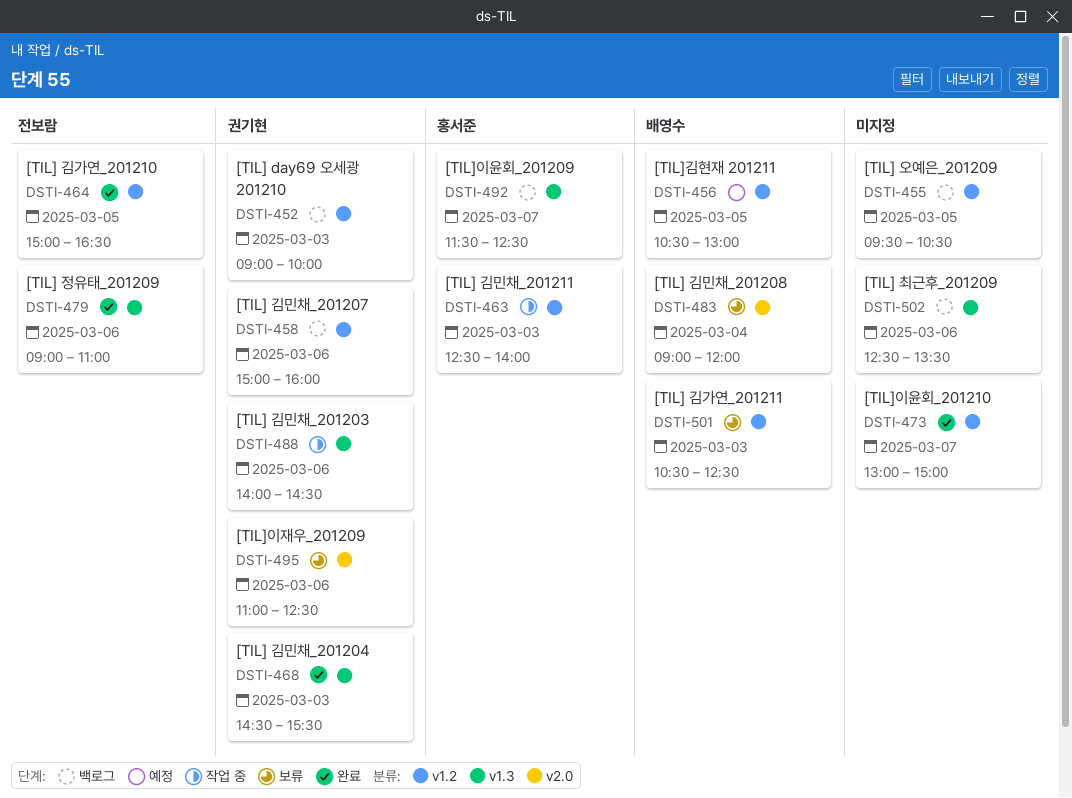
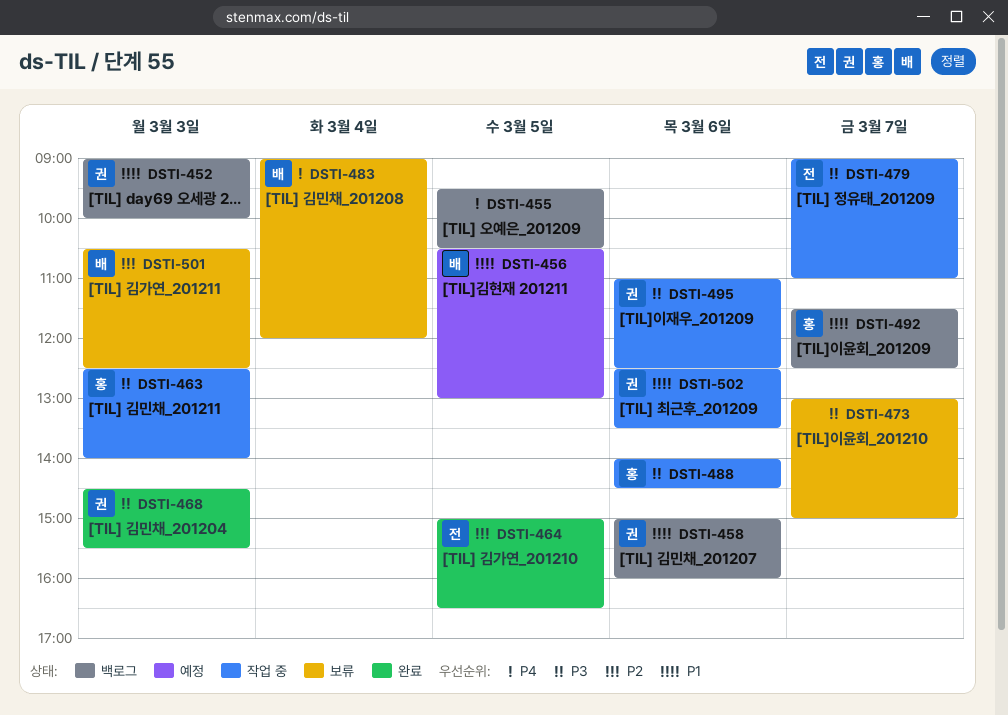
DSTI-473, status: 완료 -> 보류
DSTI-479, status: 완료 -> 작업 중
DSTI-479, day: Mar 6 -> Mar 7
DSTI-488, owner: 권기현 -> 홍서준
DSTI-495, status: 보류 -> 작업 중
DSTI-502, status: 백로그 -> 작업 중
DSTI-502, owner: none -> 권기현

